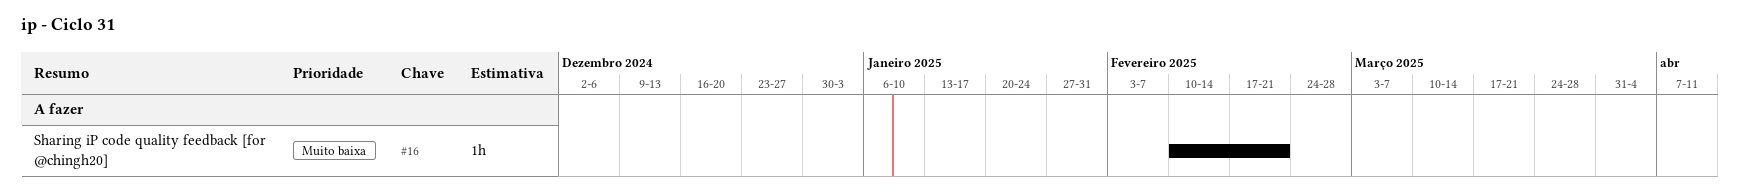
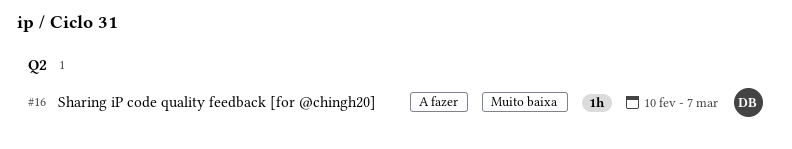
#16, due: Feb 21 -> Mar 7

